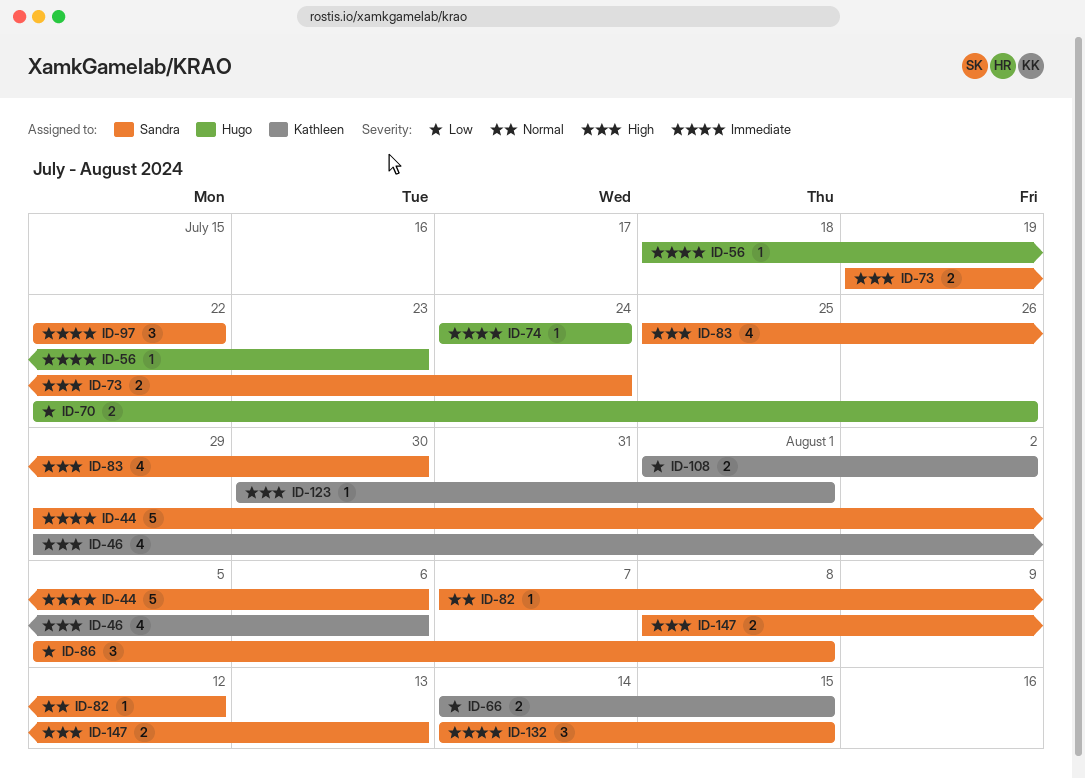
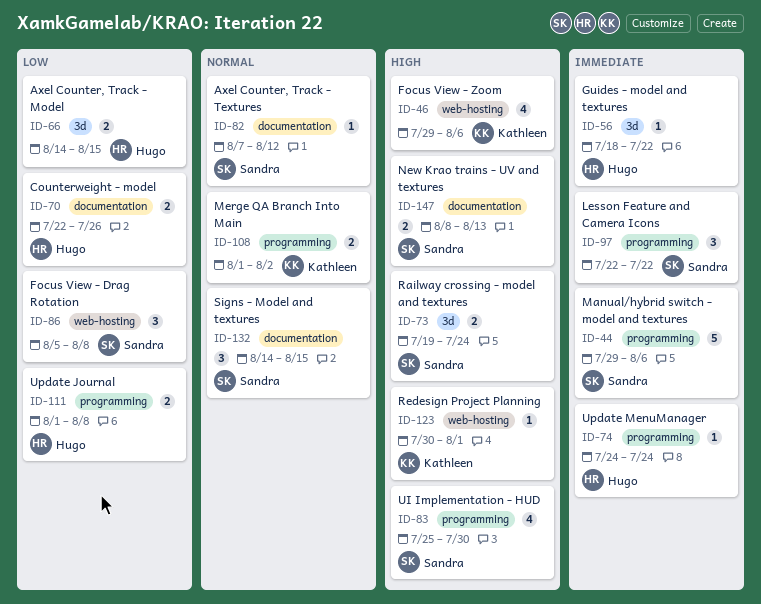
ID-56, due: Jul 23 -> Jul 22
ID-66, owner: Kathleen -> Hugo
ID-108, priority: Low -> Normal
ID-111: none -> present
ID-132, priority: Immediate -> Normal

